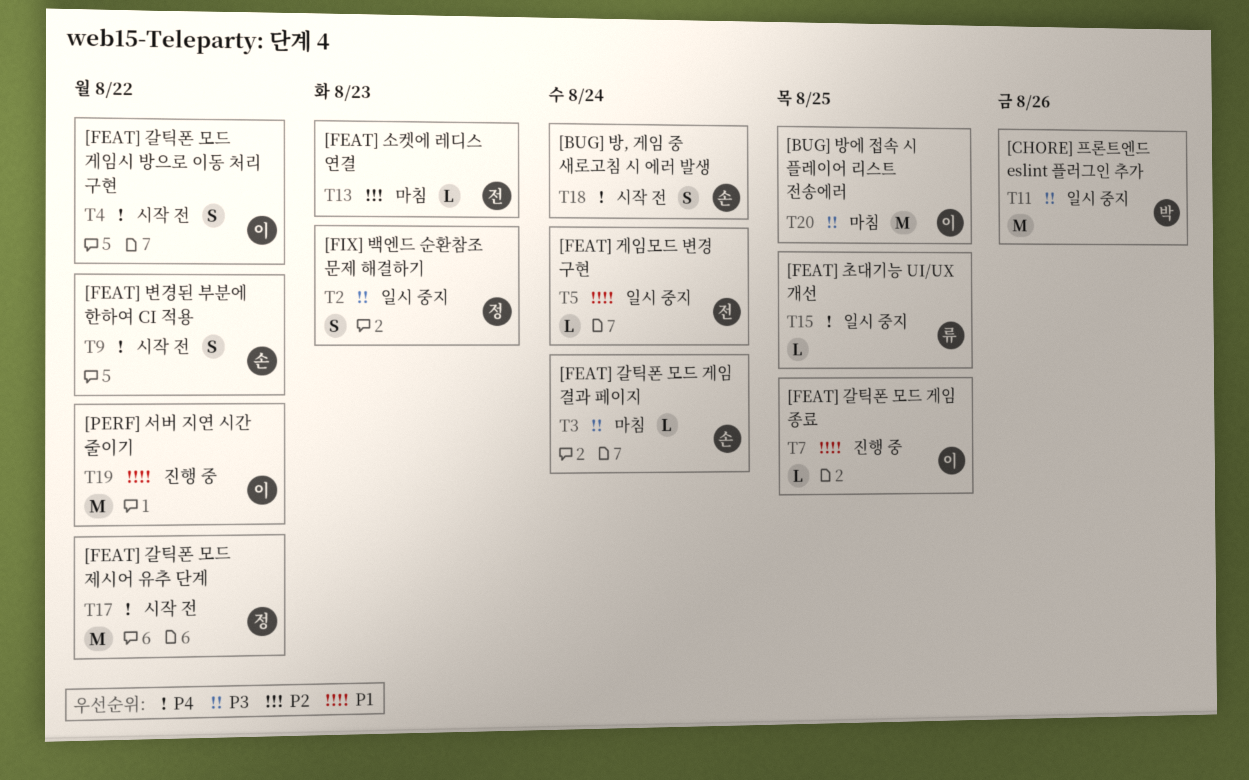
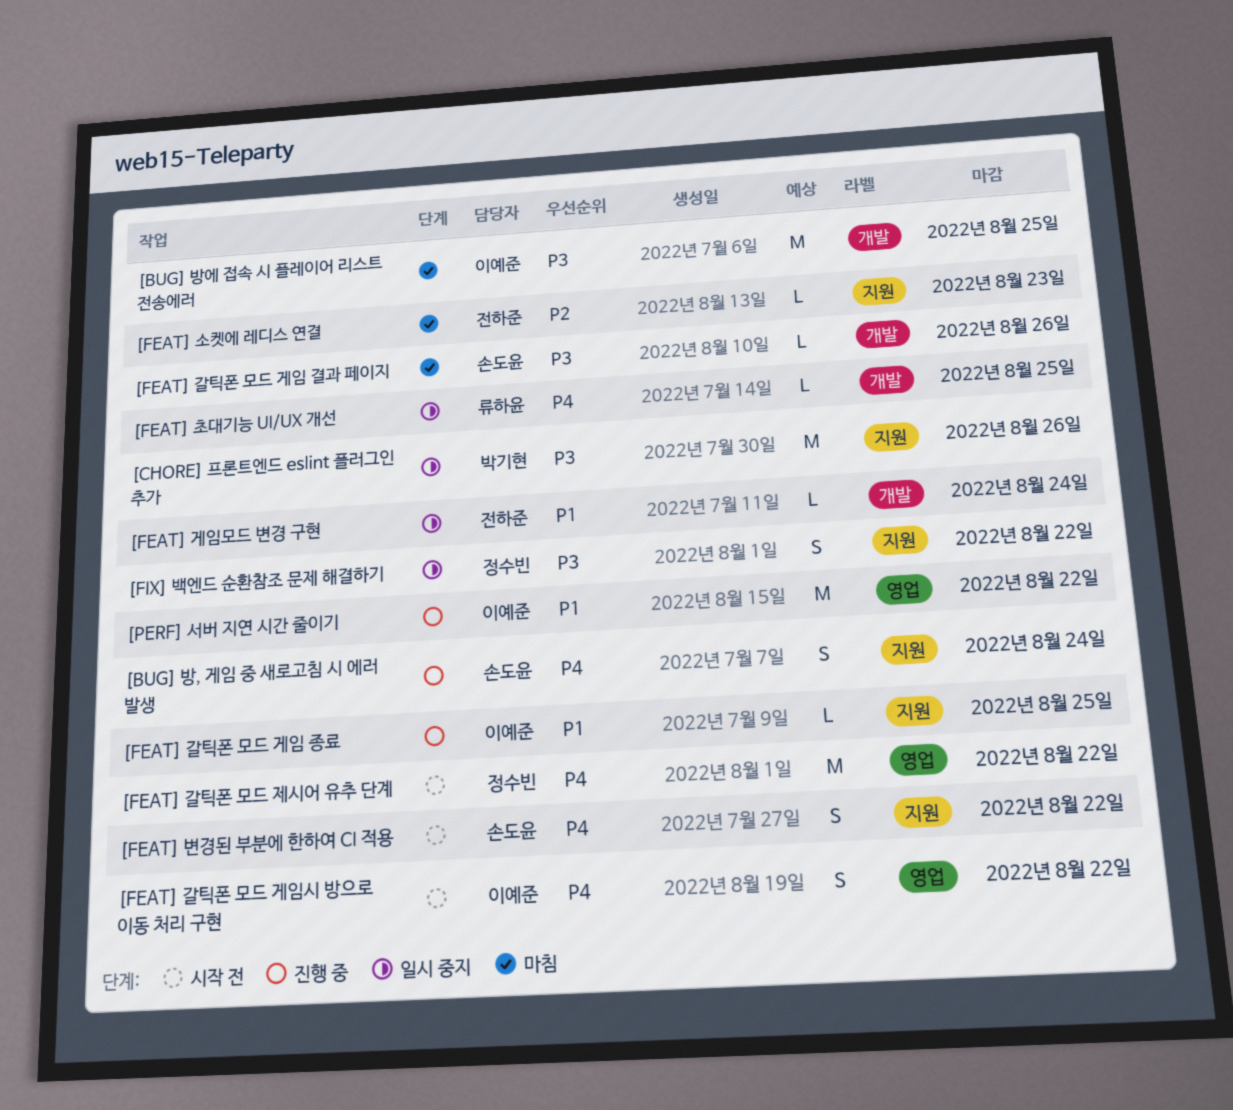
[BUG] 방, 게임 중 새로고침 시 에러 발생, status: 시작 전 -> 진행 중
[FEAT] 갈틱폰 모드 게임 결과 페이지, due: Aug 24 -> Aug 26
[FIX] 백엔드 순환참조 문제 해결하기, due: Aug 23 -> Aug 22

